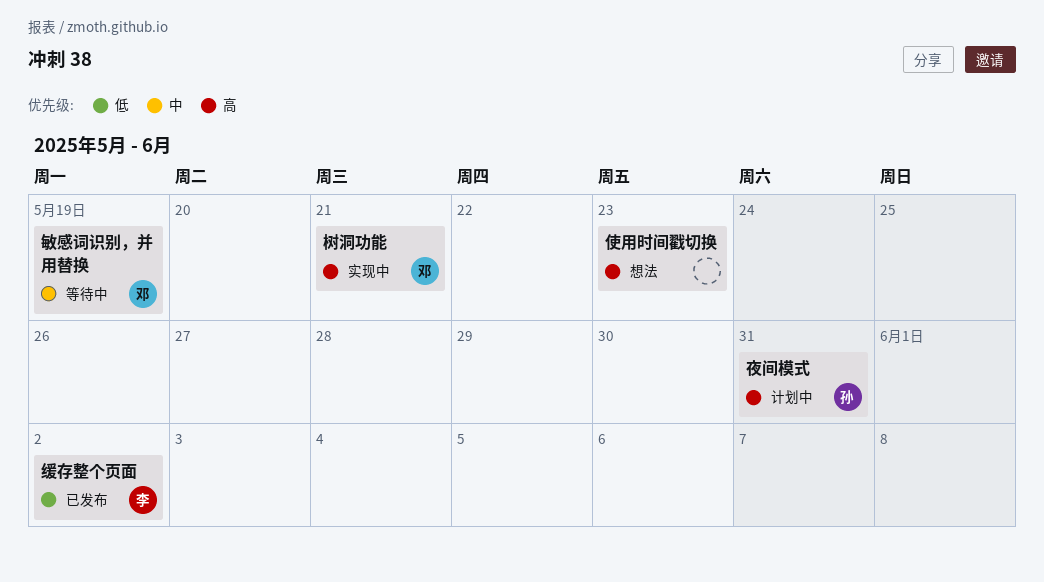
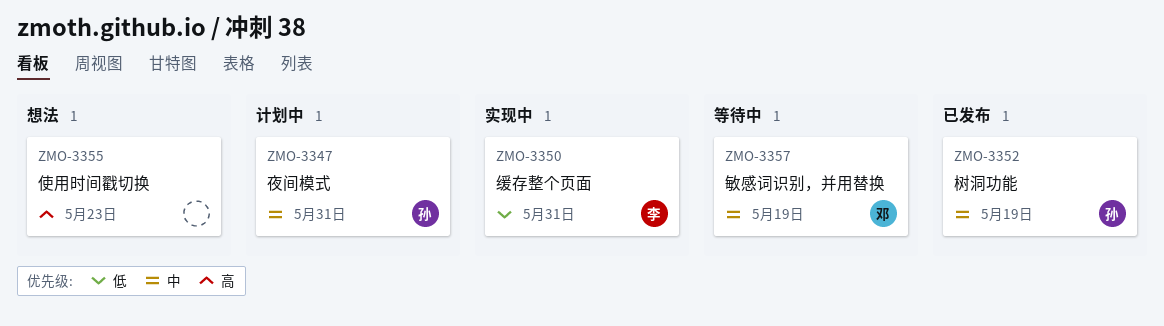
夜间模式, priority: 高 -> 中
树洞功能, status: 实现中 -> 已发布
树洞功能, owner: 邓 -> 孙
树洞功能, priority: 高 -> 中
树洞功能, due: May 21 -> May 19
缓存整个页面, status: 已发布 -> 实现中
缓存整个页面, due: Jun 2 -> May 31

